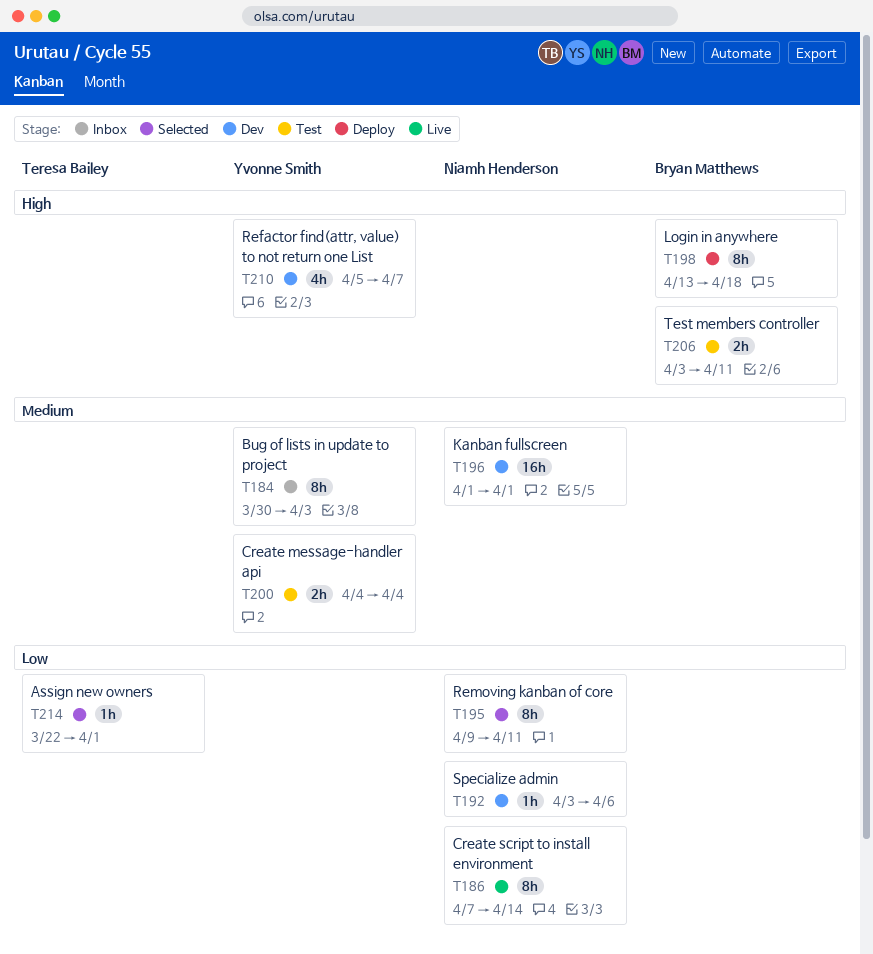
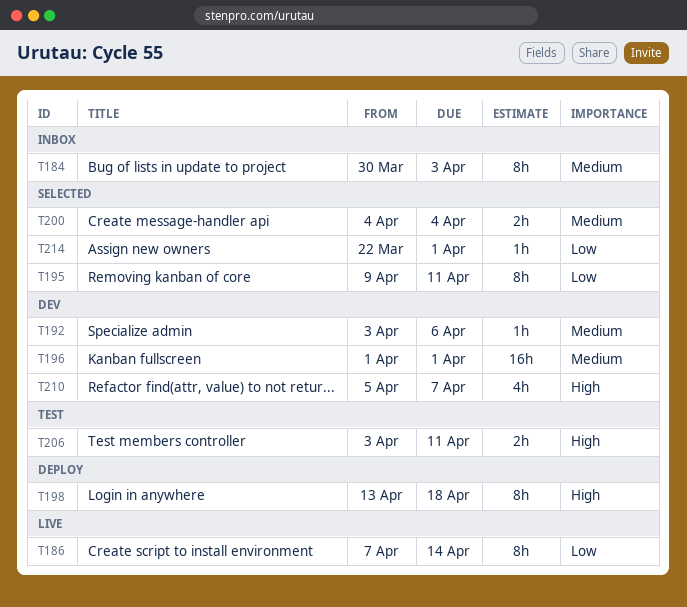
T192, priority: Low -> Medium
T200, status: Test -> Selected

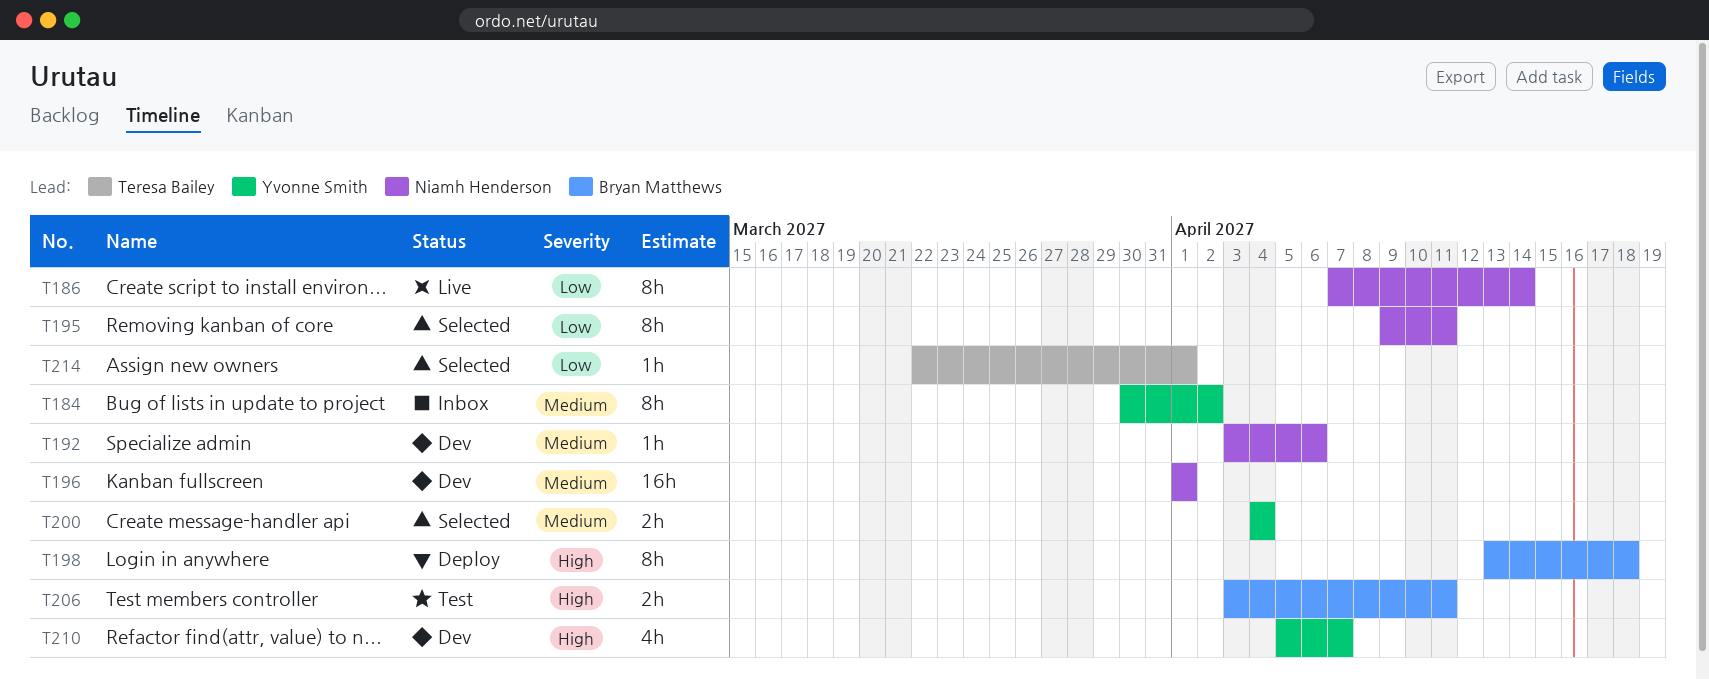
T184, due: Apr 3 -> Apr 2

